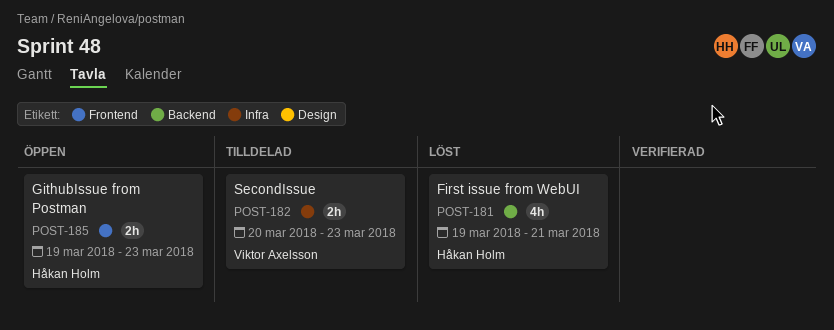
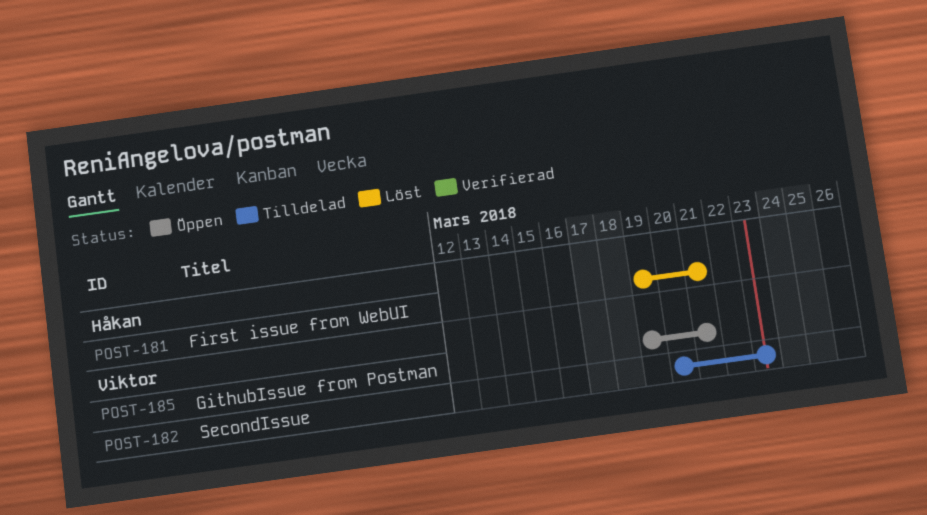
POST-185, owner: Håkan Holm -> Viktor Axelsson
POST-185, due: Mar 23 -> Mar 21

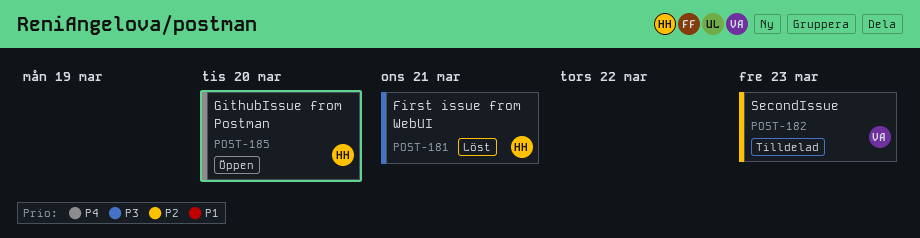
POST-185, owner: Viktor -> Håkan
POST-185, due: Mar 21 -> Mar 20

